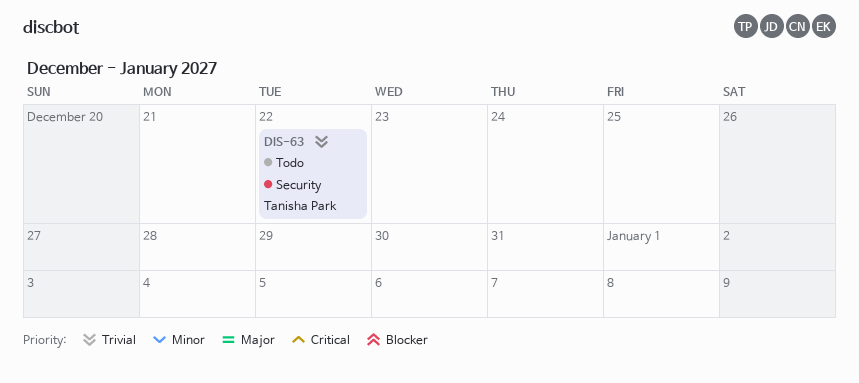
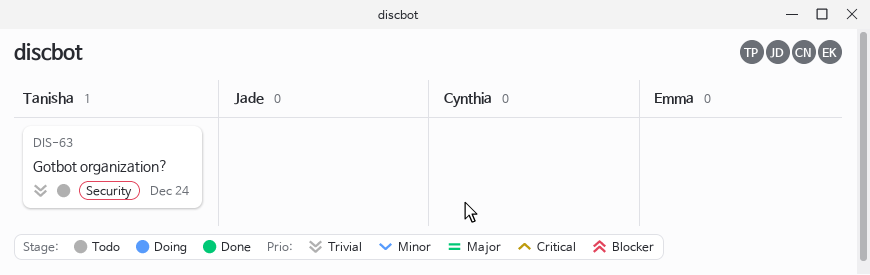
DIS-63, due: Dec 22 -> Dec 24

